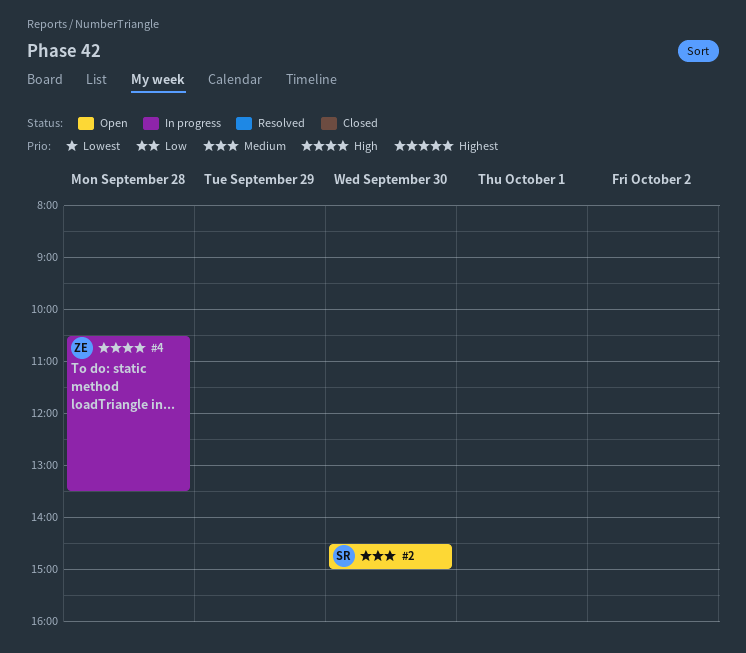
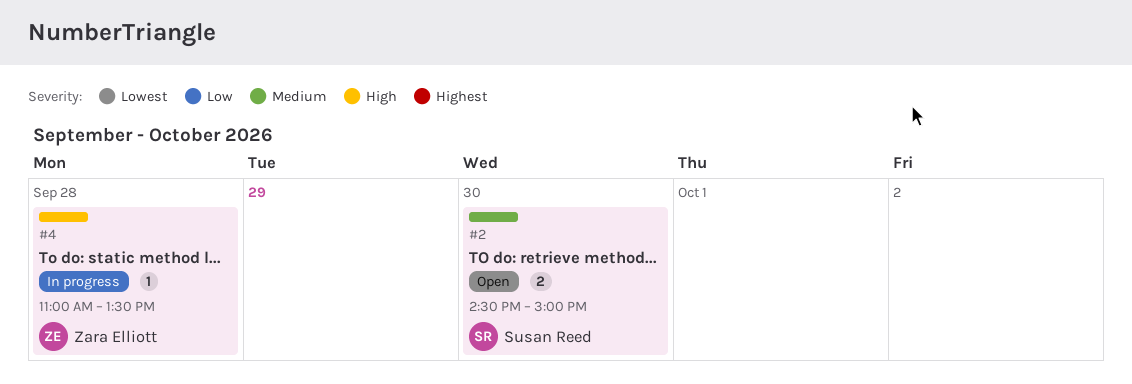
#4, begins: 10:30 -> 11:00

